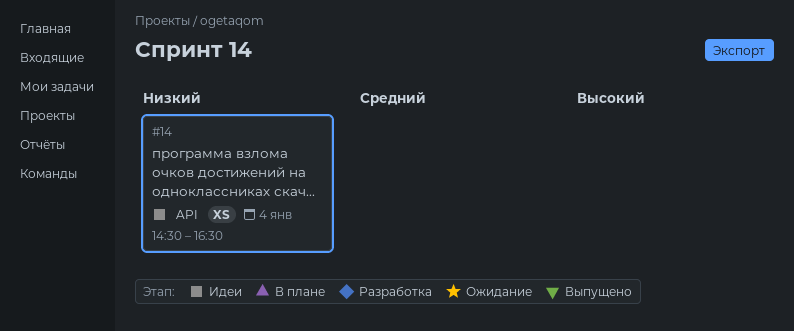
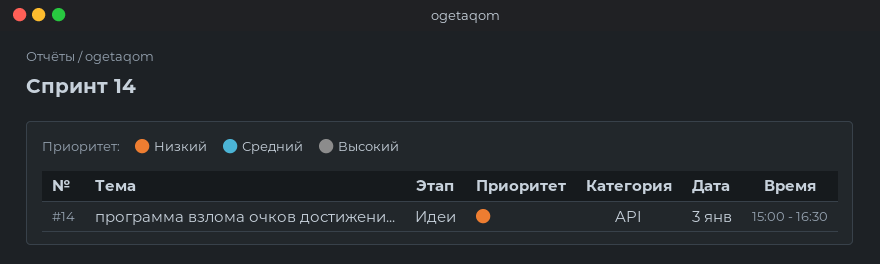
#14, day: Jan 4 -> Jan 3
#14, begins: 14:30 -> 15:00

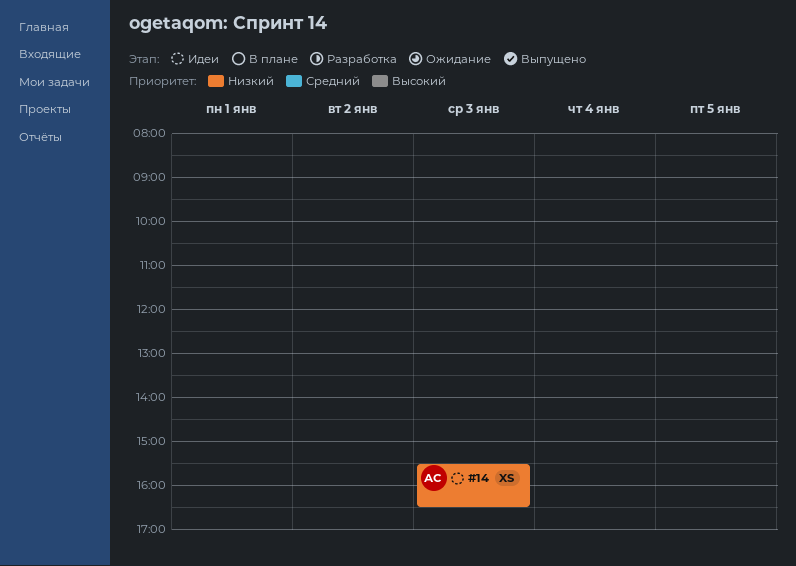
#14, begins: 15:00 -> 15:30

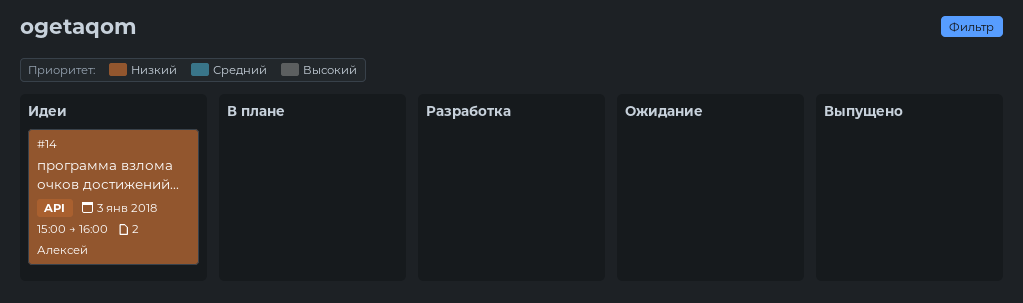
#14, begins: 15:30 -> 15:00
#14, ends: 16:30 -> 16:00

